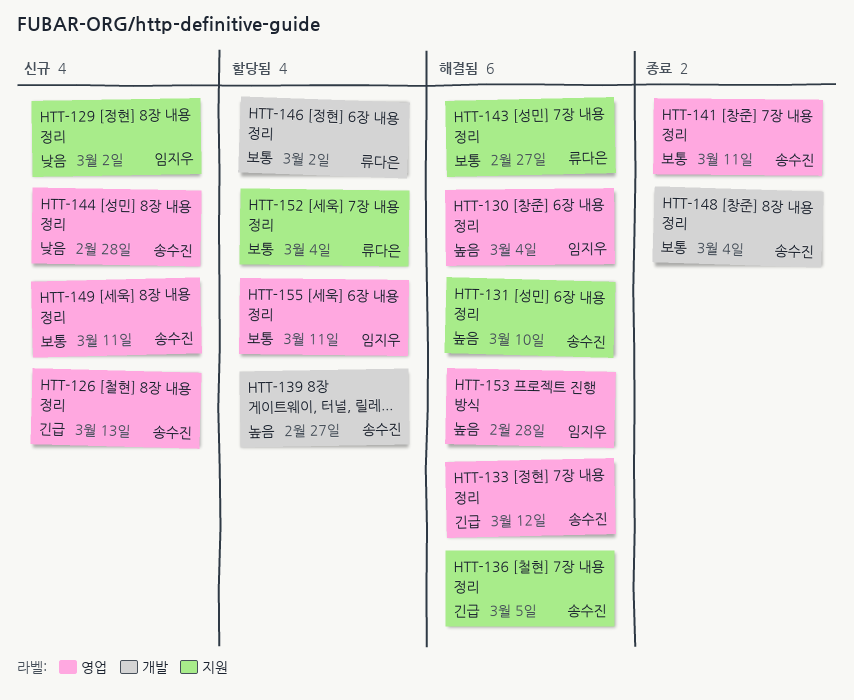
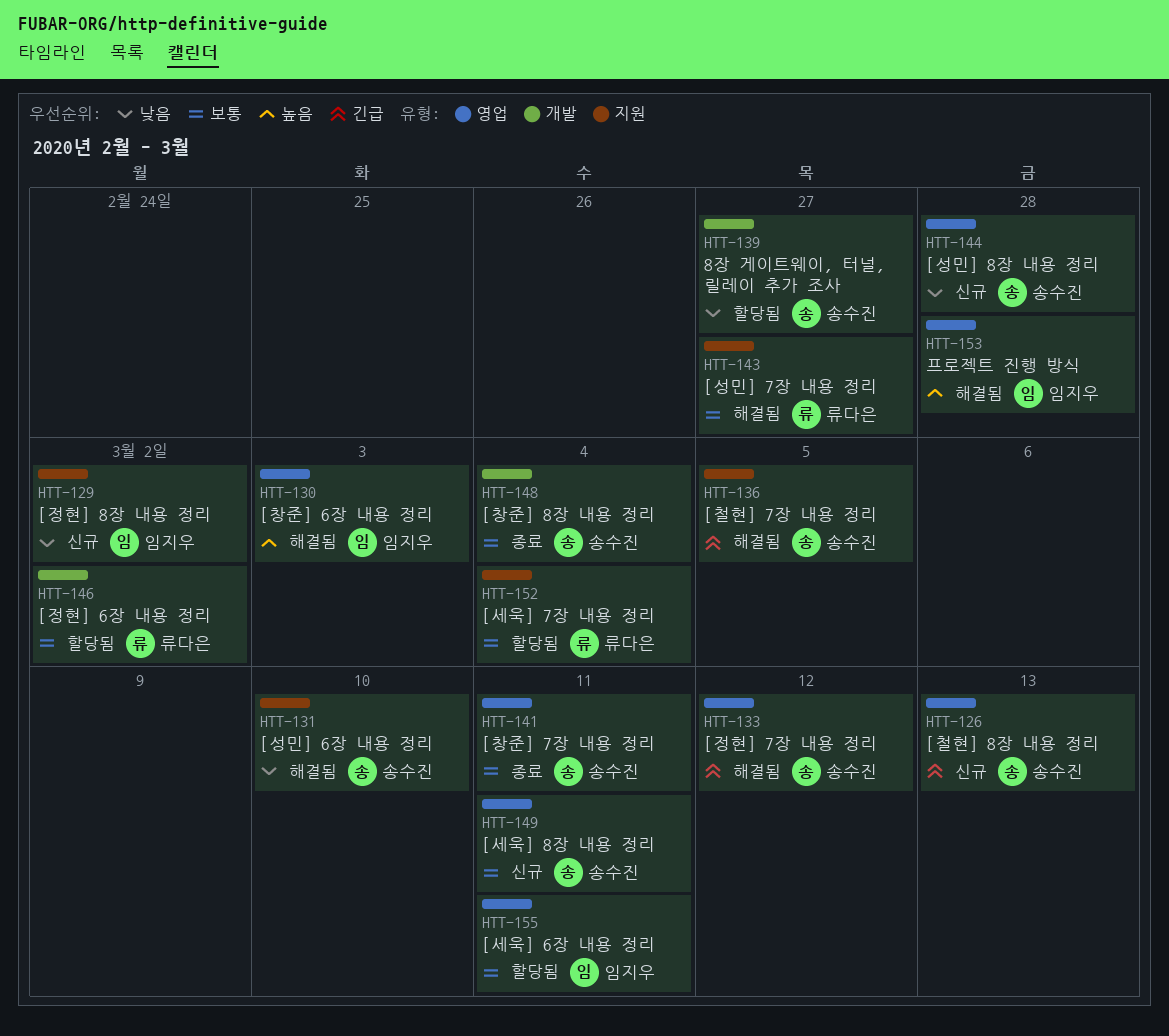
HTT-130, due: Mar 4 -> Mar 3
HTT-131, priority: 높음 -> 낮음
HTT-139, priority: 높음 -> 낮음

